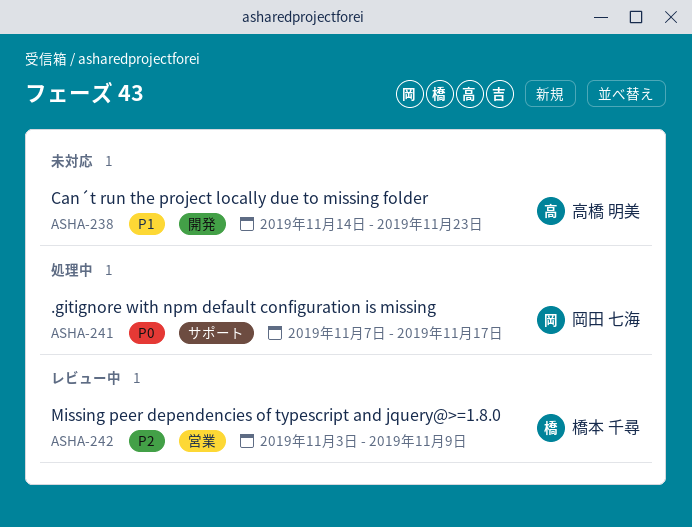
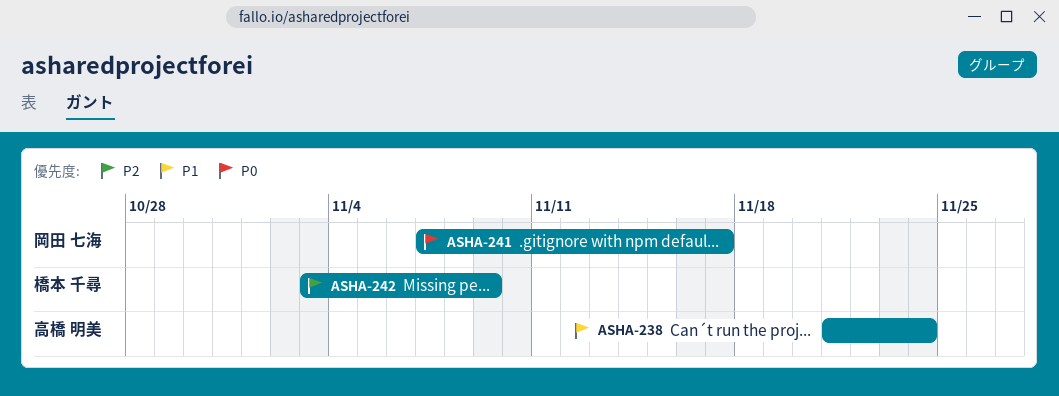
ASHA-238, start: Nov 14 -> Nov 21
ASHA-238, due: Nov 23 -> Nov 24

